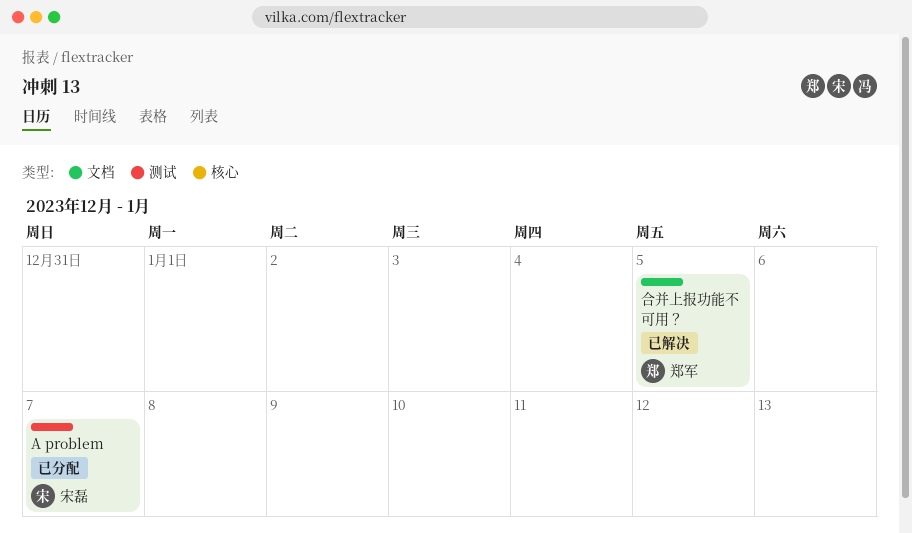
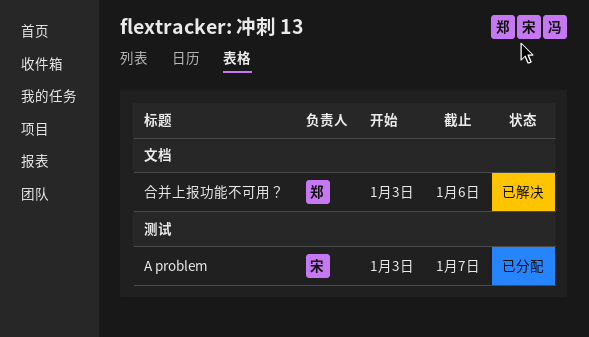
合并上报功能不可用？, due: Jan 5 -> Jan 6

